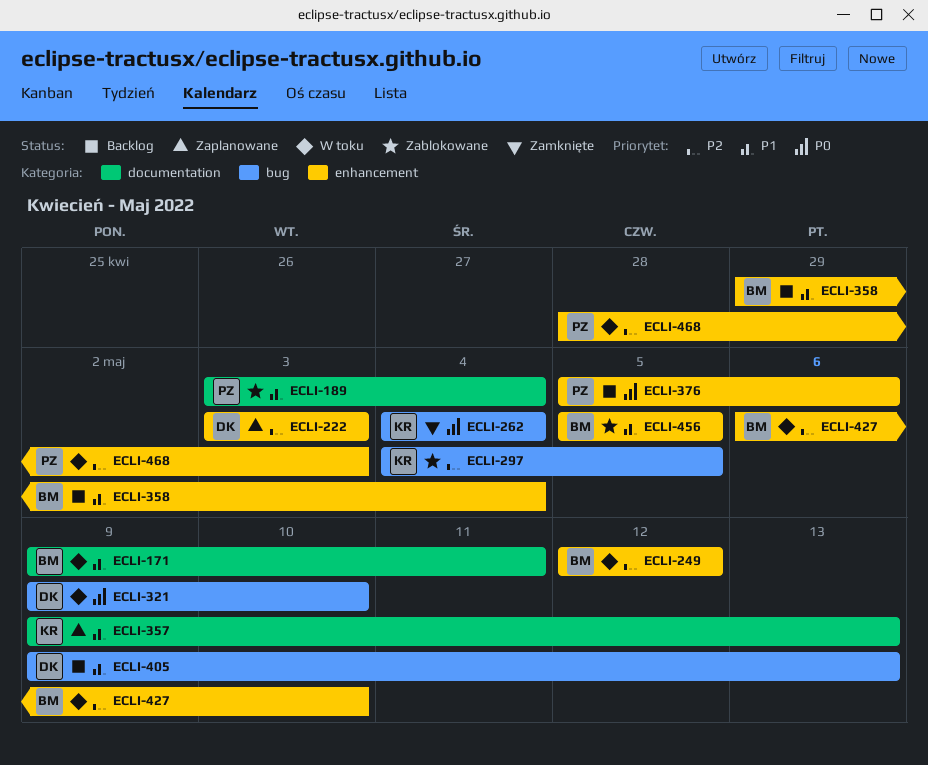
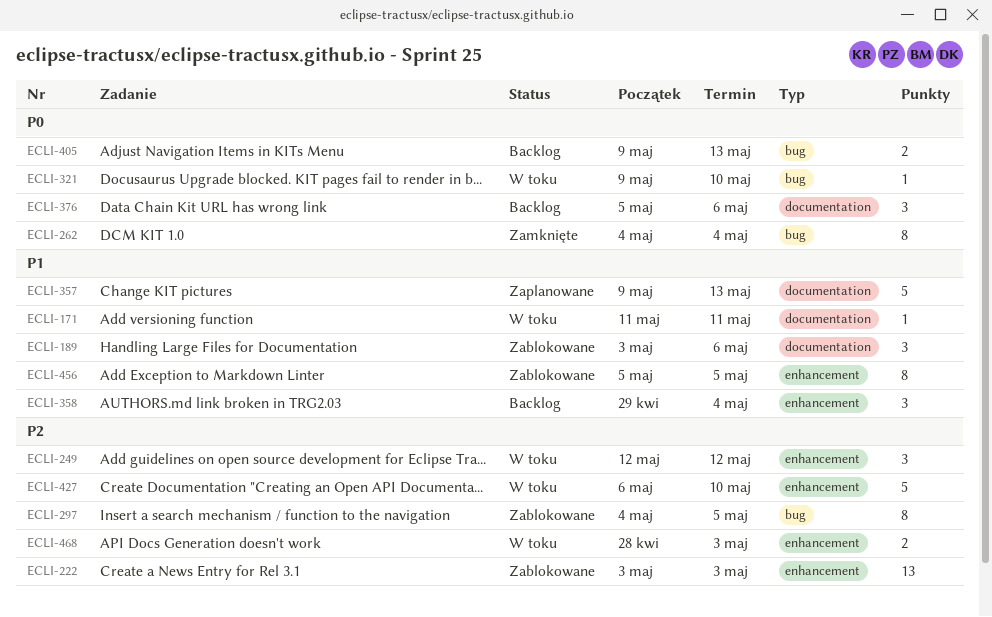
ECLI-171, start: May 9 -> May 11
ECLI-189, due: May 4 -> May 6
ECLI-222, status: Zaplanowane -> Zablokowane
ECLI-376, label: enhancement -> documentation
ECLI-405, priority: P1 -> P0

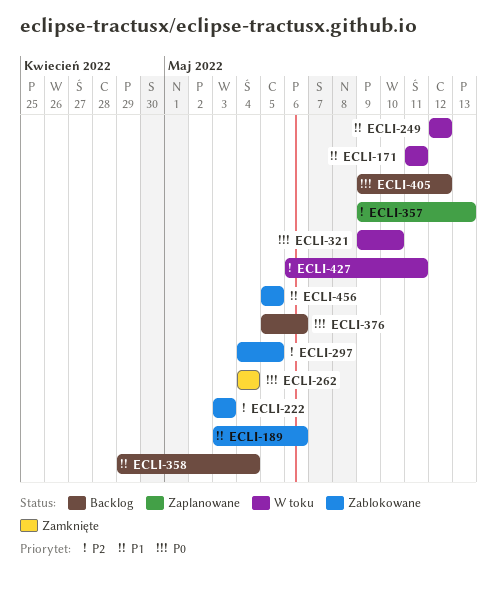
ECLI-249, priority: P2 -> P1
ECLI-357, priority: P1 -> P2
ECLI-405, due: May 13 -> May 12
ECLI-427, due: May 10 -> May 11
ECLI-468: present -> none

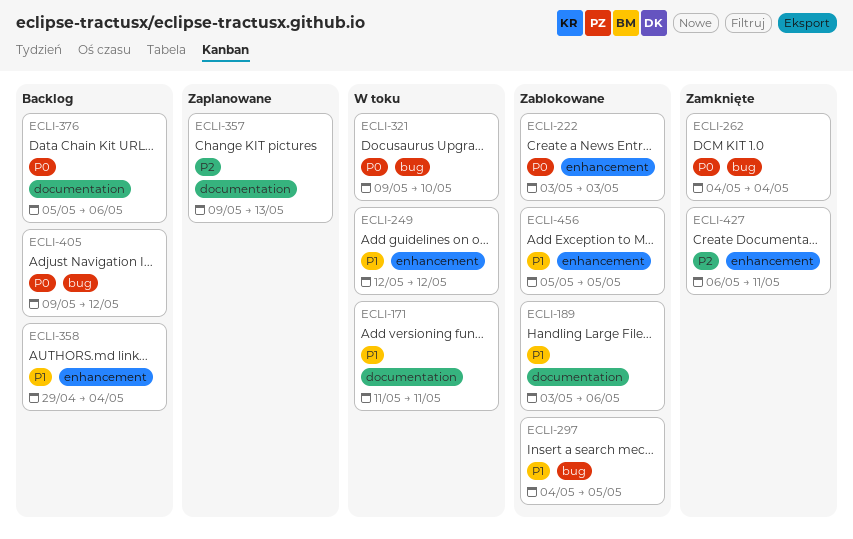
ECLI-222, priority: P2 -> P0
ECLI-297, priority: P2 -> P1
ECLI-427, status: W toku -> Zamknięte

